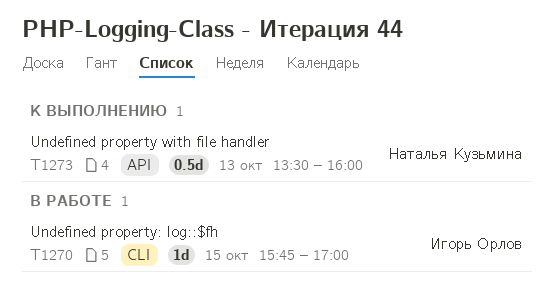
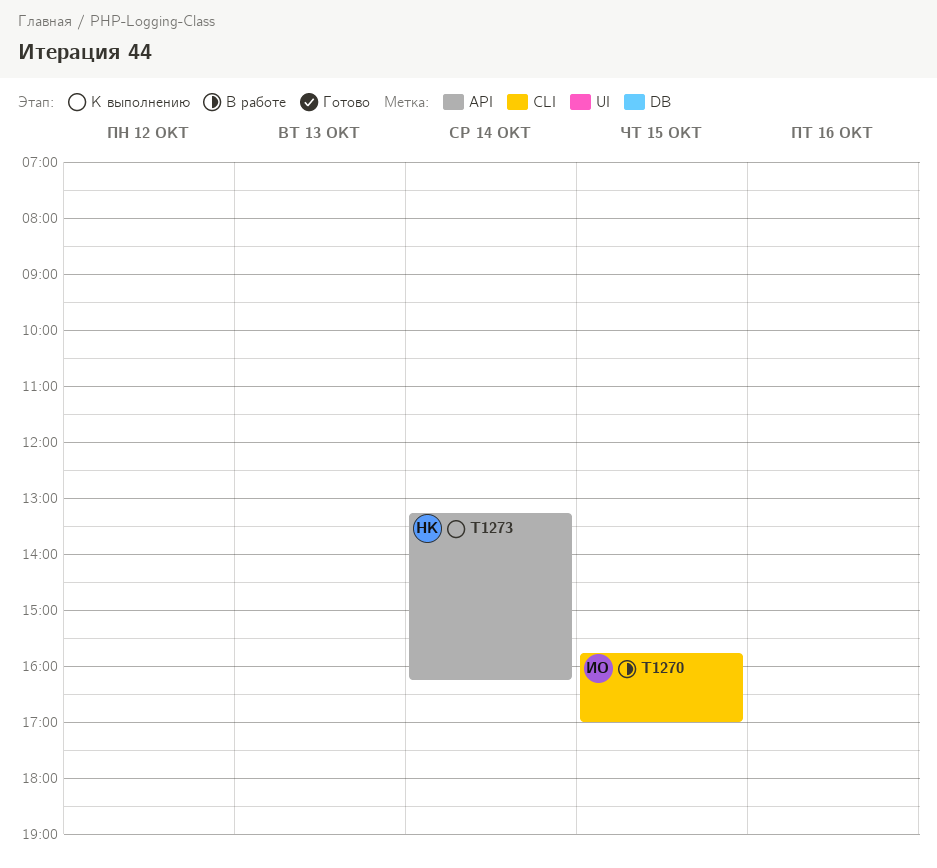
T1273, day: Oct 13 -> Oct 14
T1273, begins: 13:30 -> 13:15
T1273, ends: 16:00 -> 16:15

